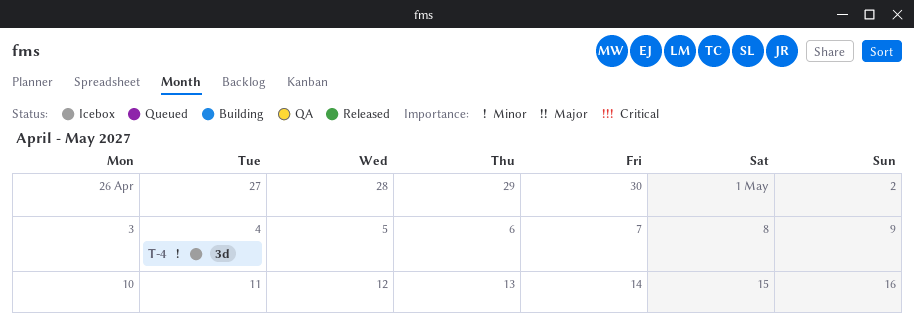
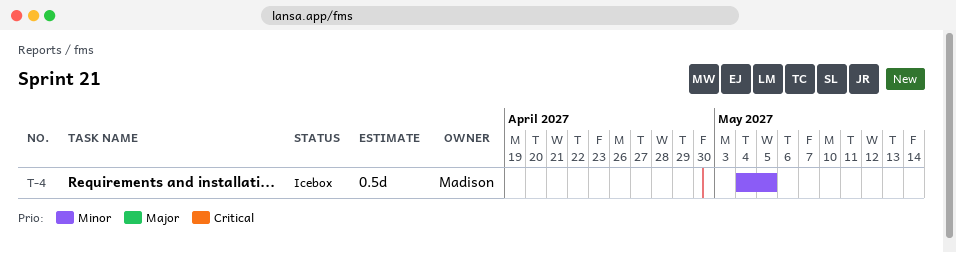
T-4, estimate: 3d -> 0.5d
T-4, due: May 4 -> May 5

